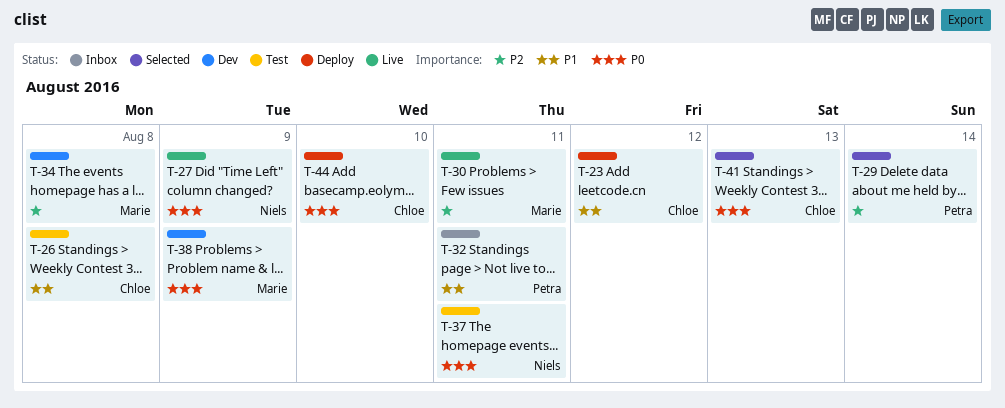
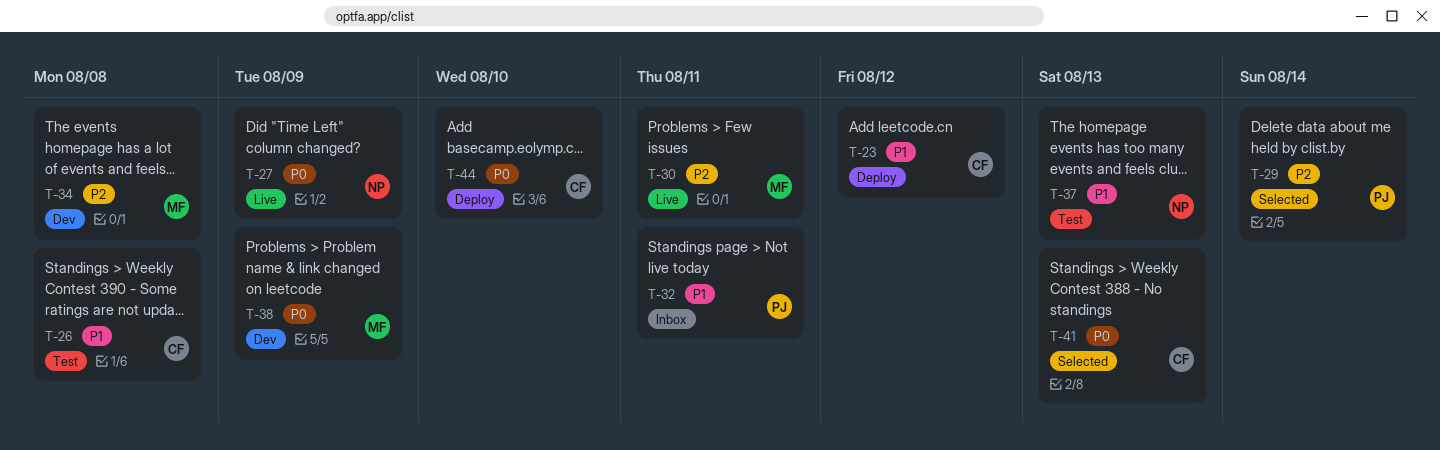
T-37, priority: P0 -> P1
T-37, due: Aug 11 -> Aug 13

